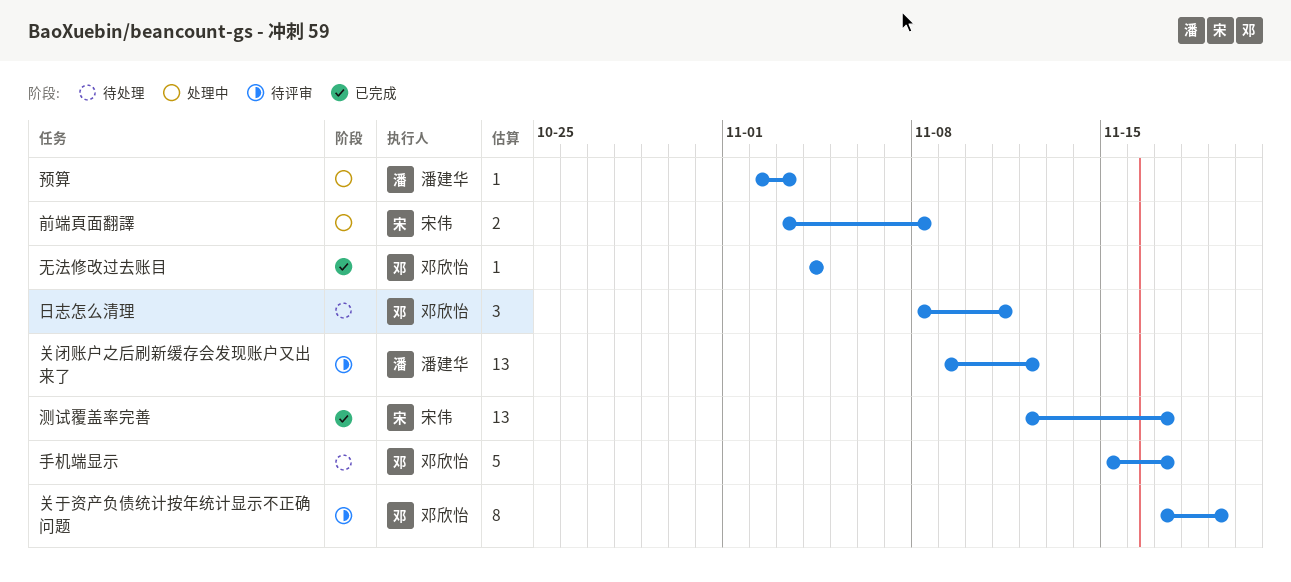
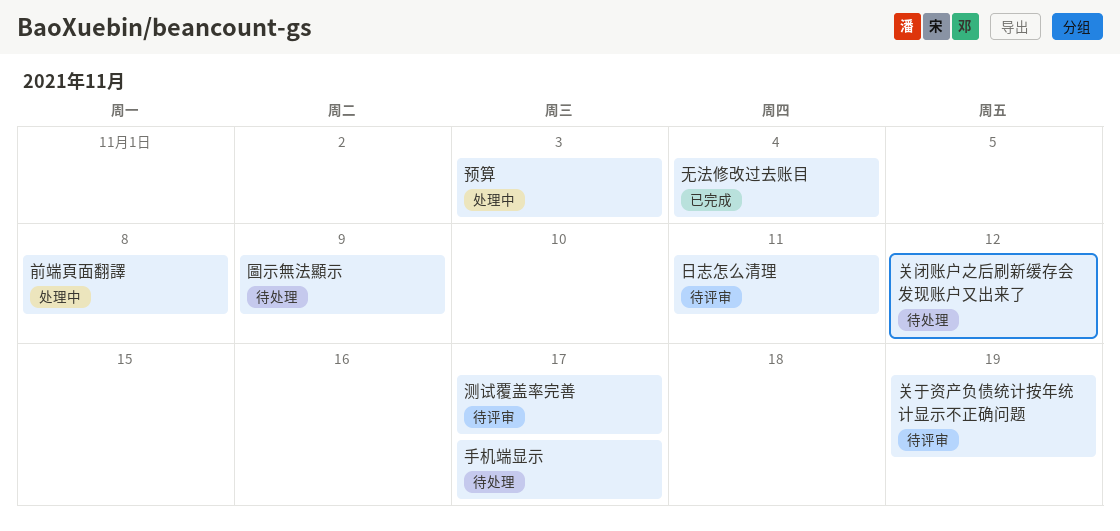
关闭账户之后刷新缓存会发现账户又出来了, status: 待评审 -> 待处理
圖示無法顯示: none -> present
日志怎么清理, status: 待处理 -> 待评审
测试覆盖率完善, status: 已完成 -> 待评审

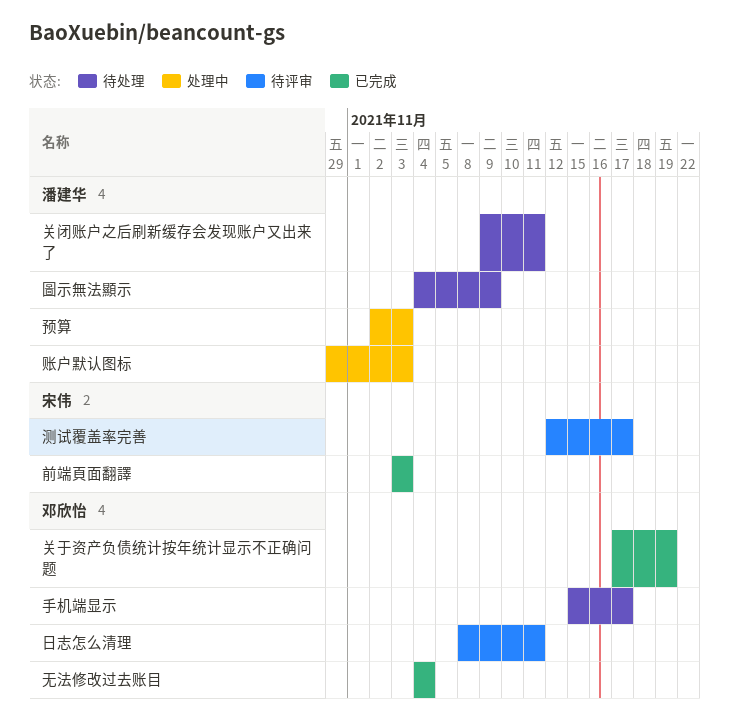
关于资产负债统计按年统计显示不正确问题, status: 待评审 -> 已完成
关闭账户之后刷新缓存会发现账户又出来了, due: Nov 12 -> Nov 11
前端頁面翻譯, status: 处理中 -> 已完成
前端頁面翻譯, due: Nov 8 -> Nov 3
账户默认图标: none -> present

